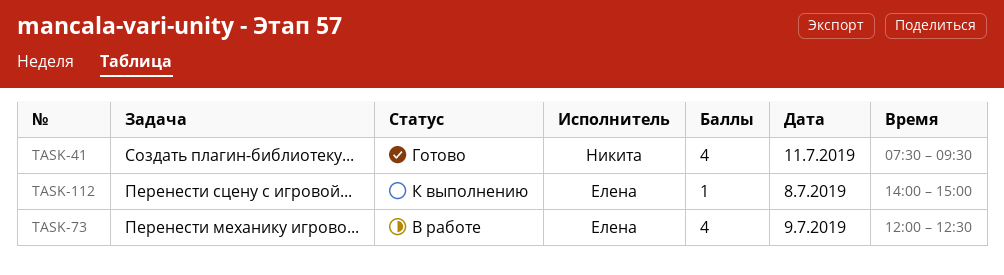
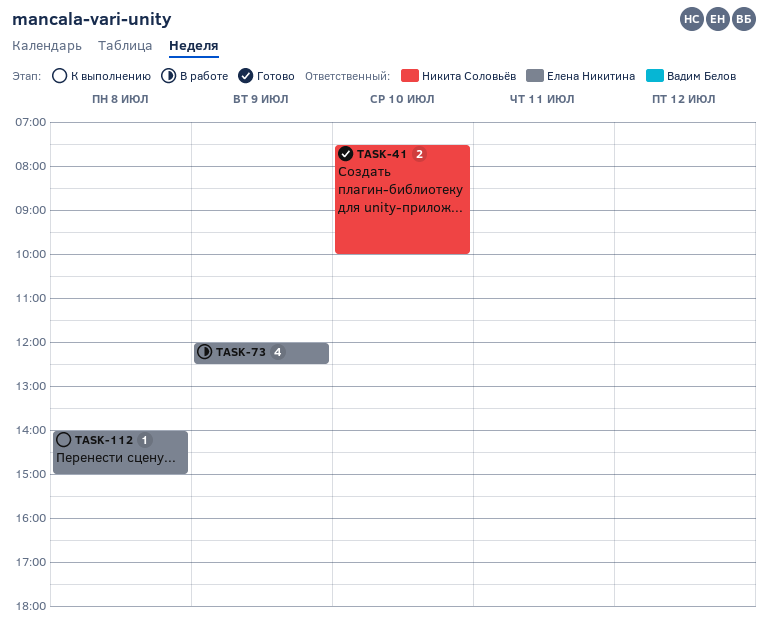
TASK-41, estimate: 4 -> 2
TASK-41, day: Jul 11 -> Jul 10
TASK-41, ends: 09:30 -> 10:00

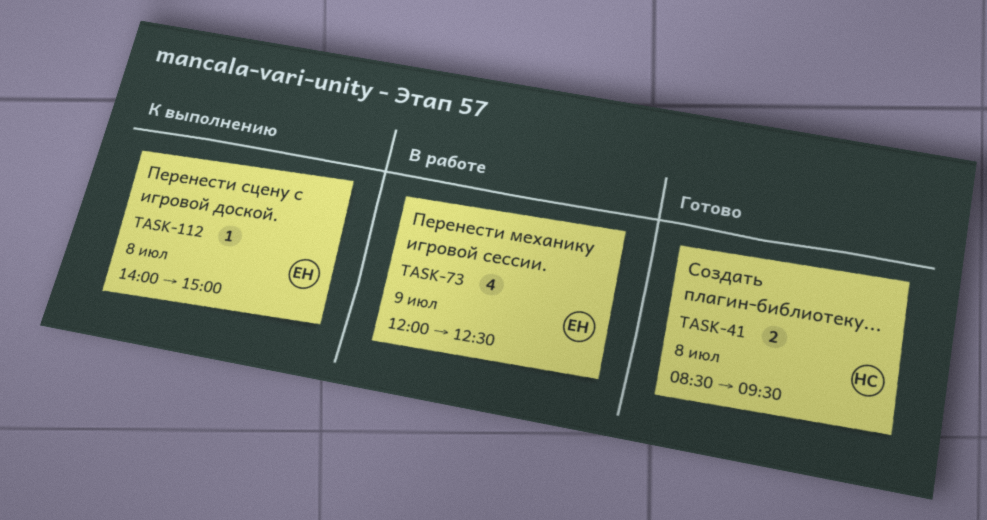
TASK-41, day: Jul 10 -> Jul 8
TASK-41, begins: 07:30 -> 08:30
TASK-41, ends: 10:00 -> 09:30

